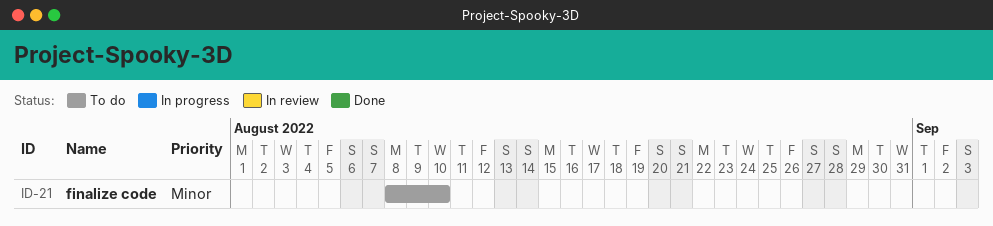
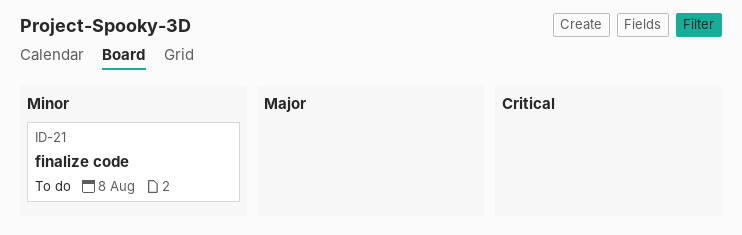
ID-21, due: Aug 10 -> Aug 8

